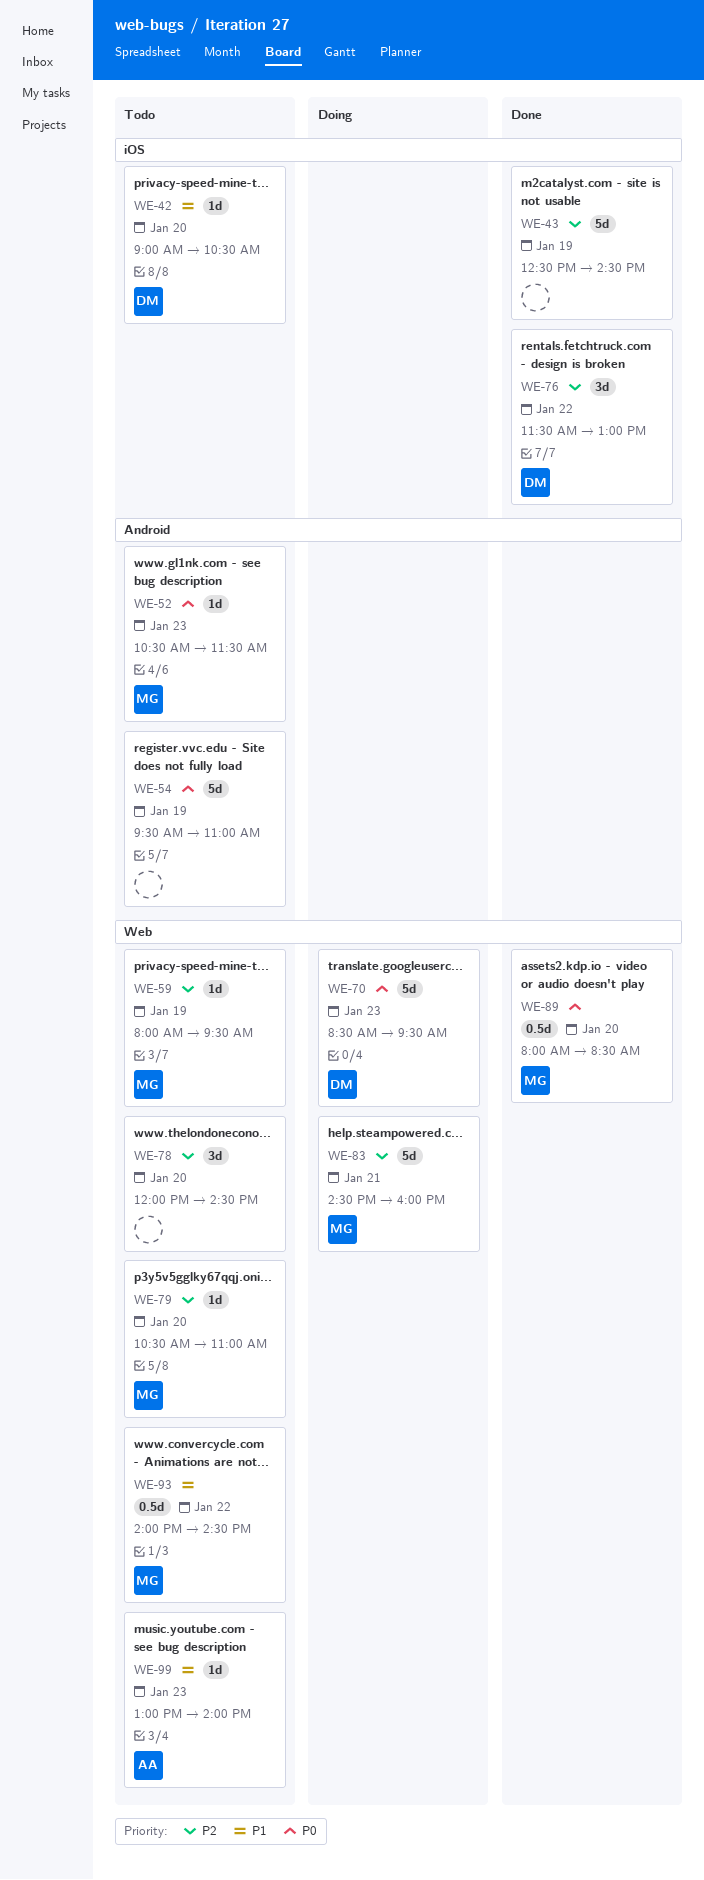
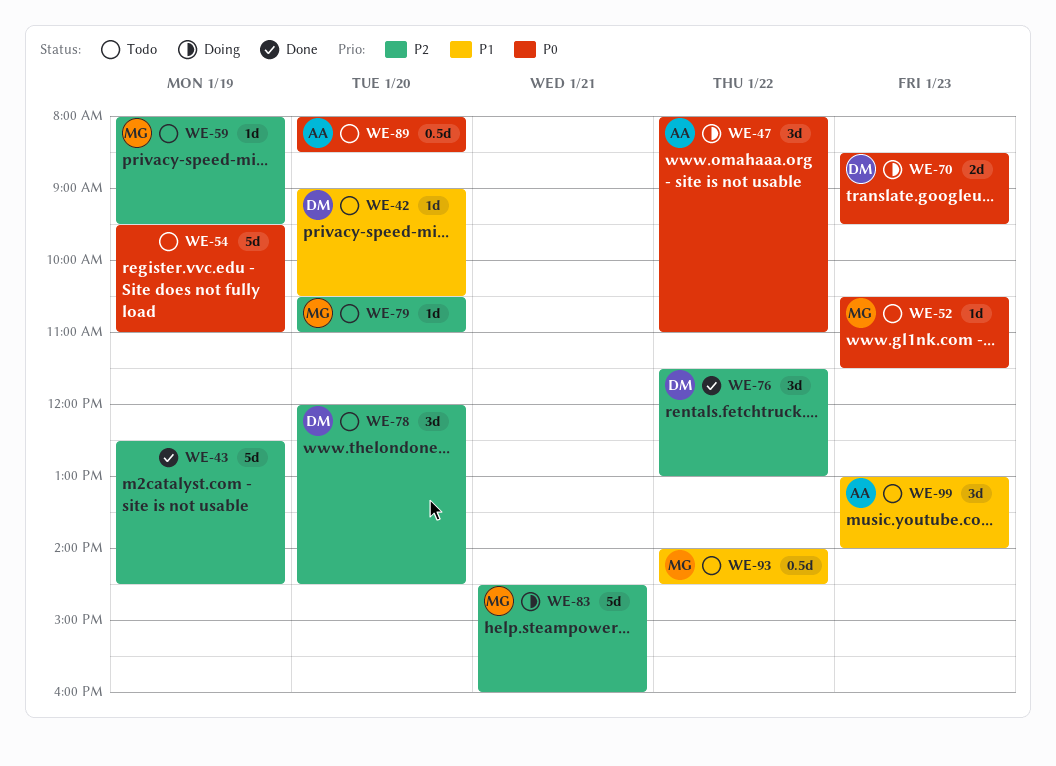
WE-47: none -> present
WE-70, estimate: 5d -> 2d
WE-78, owner: none -> DM
WE-89, status: Done -> Todo
WE-89, owner: MG -> AA
WE-99, estimate: 1d -> 3d

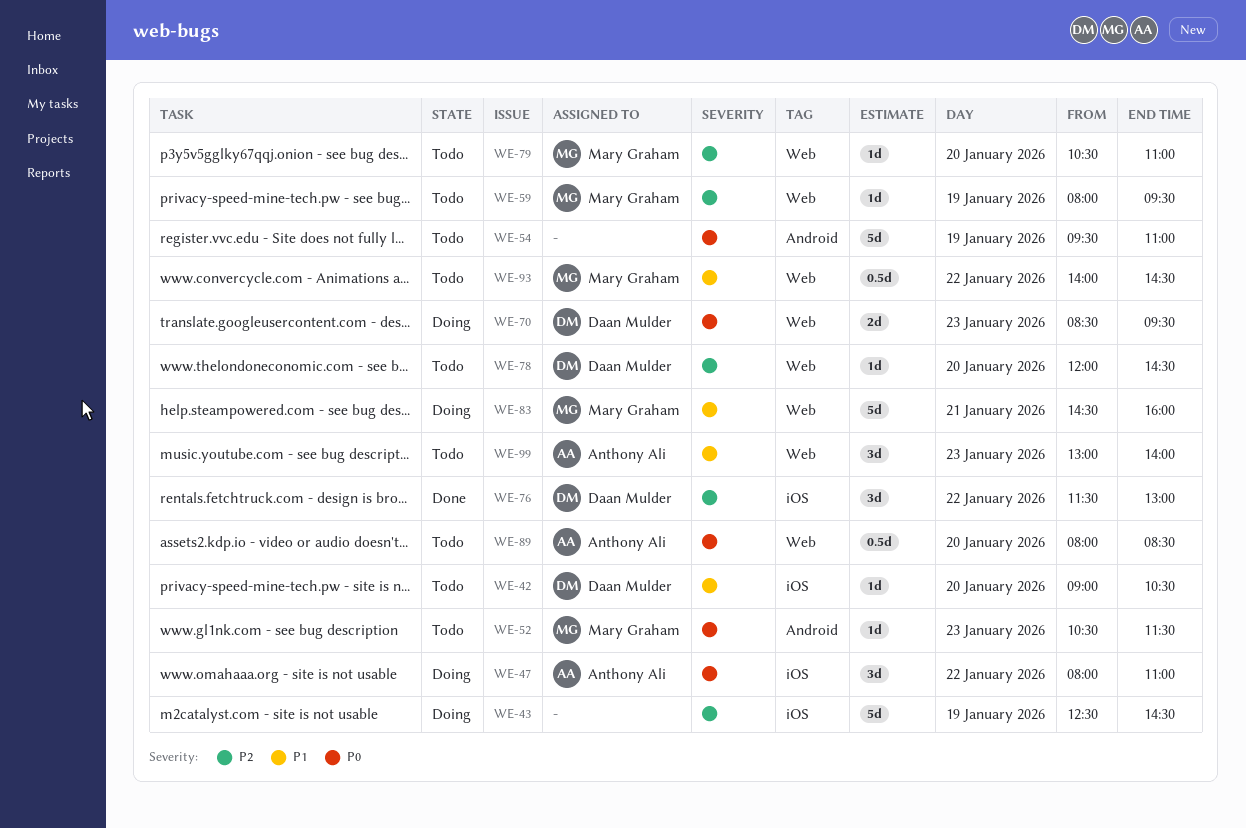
WE-43, status: Done -> Doing
WE-78, estimate: 3d -> 1d
WE-83, priority: P2 -> P1

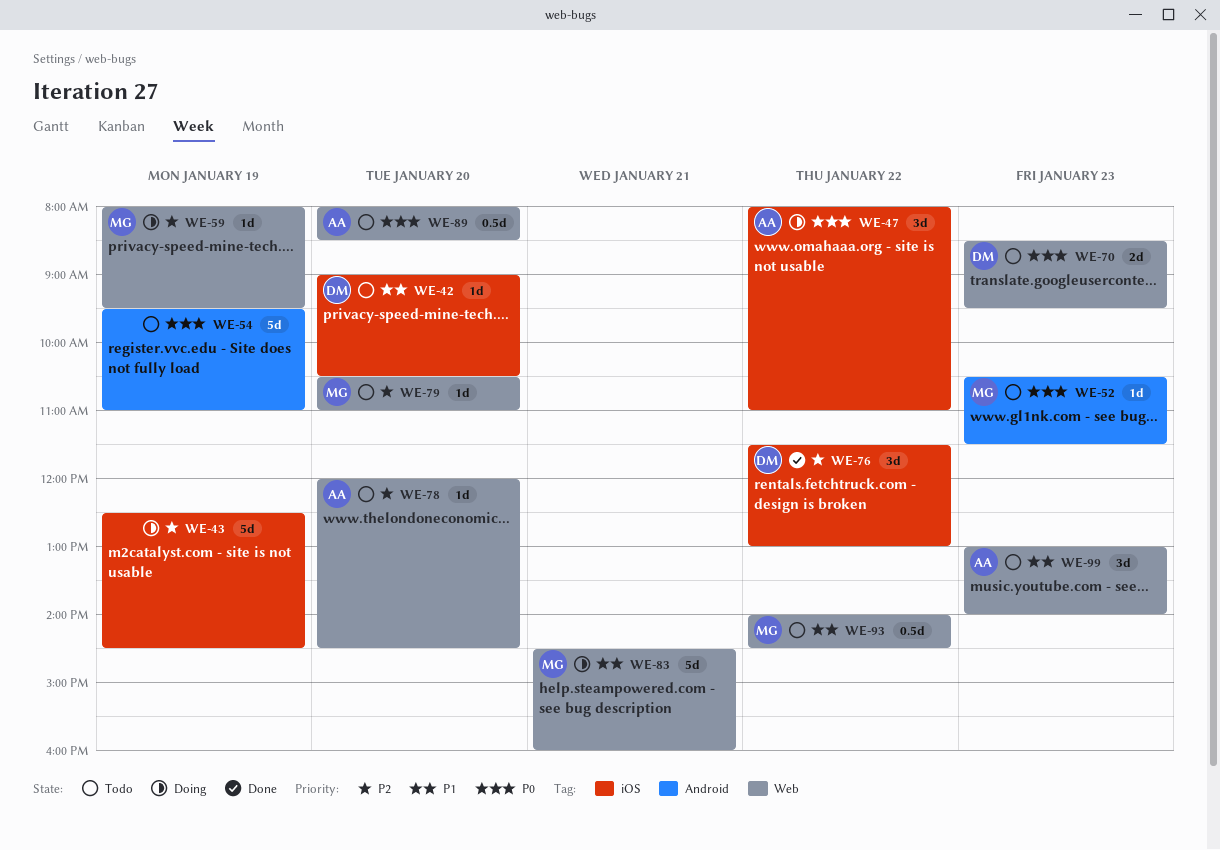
WE-59, status: Todo -> Doing
WE-70, status: Doing -> Todo
WE-78, owner: Daan Mulder -> Anthony Ali

